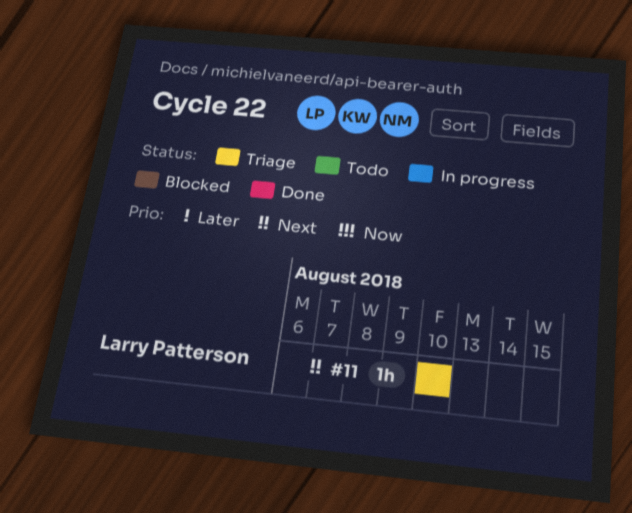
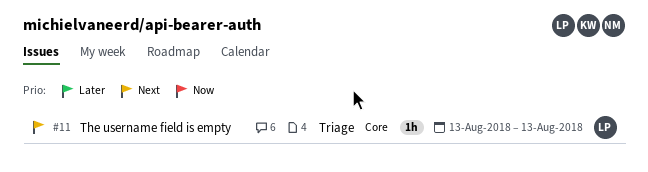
#11, start: Aug 10 -> Aug 13
#11, due: Aug 10 -> Aug 13

